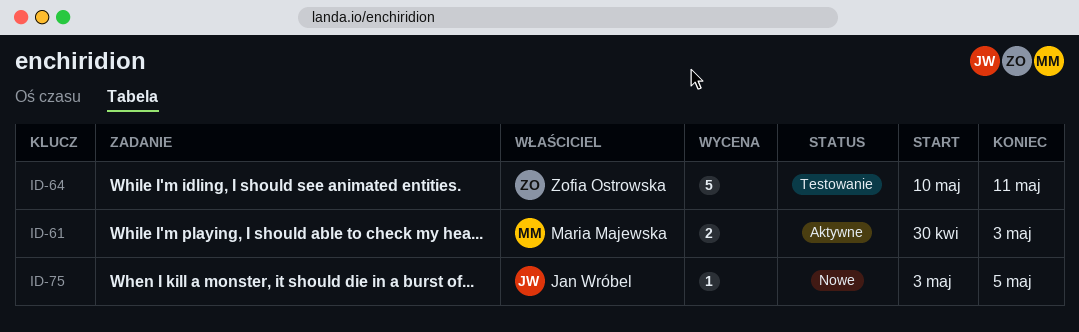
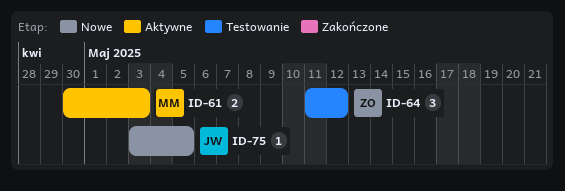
ID-64, estimate: 5 -> 3
ID-64, start: May 10 -> May 11
ID-64, due: May 11 -> May 12

